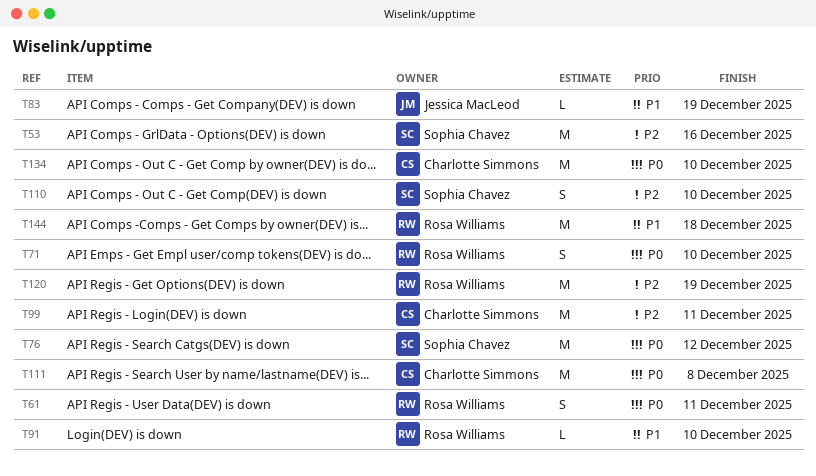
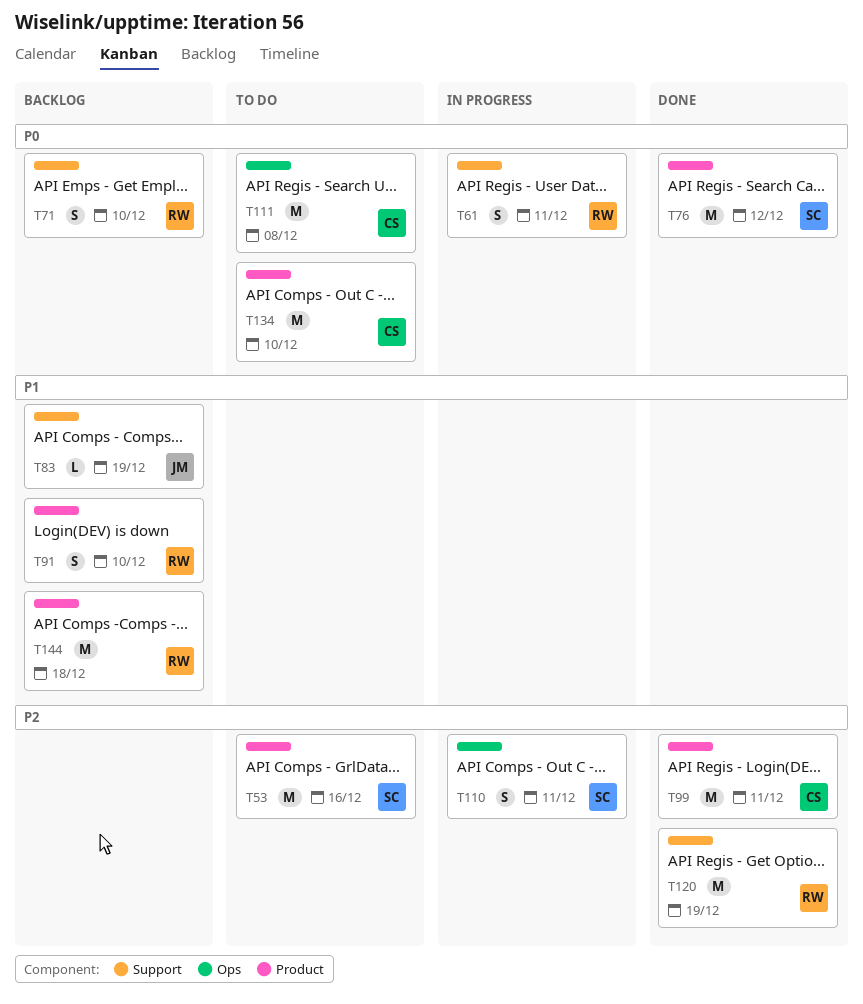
T91, estimate: L -> S
T110, due: Dec 10 -> Dec 11

